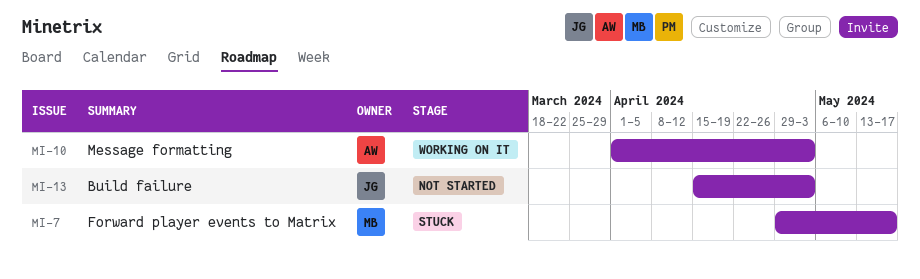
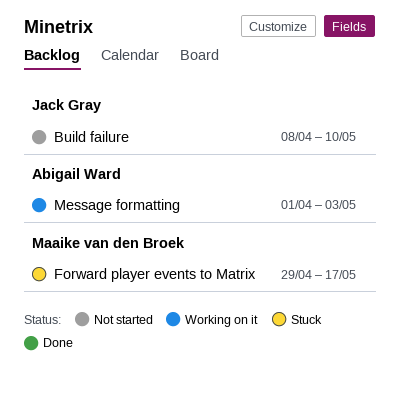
Build failure, start: Apr 15 -> Apr 8
Build failure, due: May 3 -> May 10

